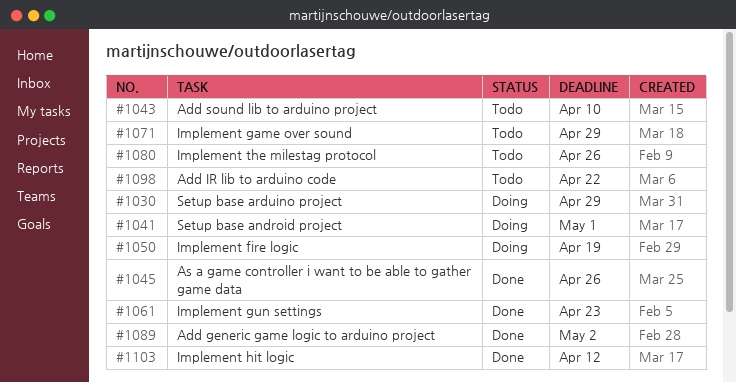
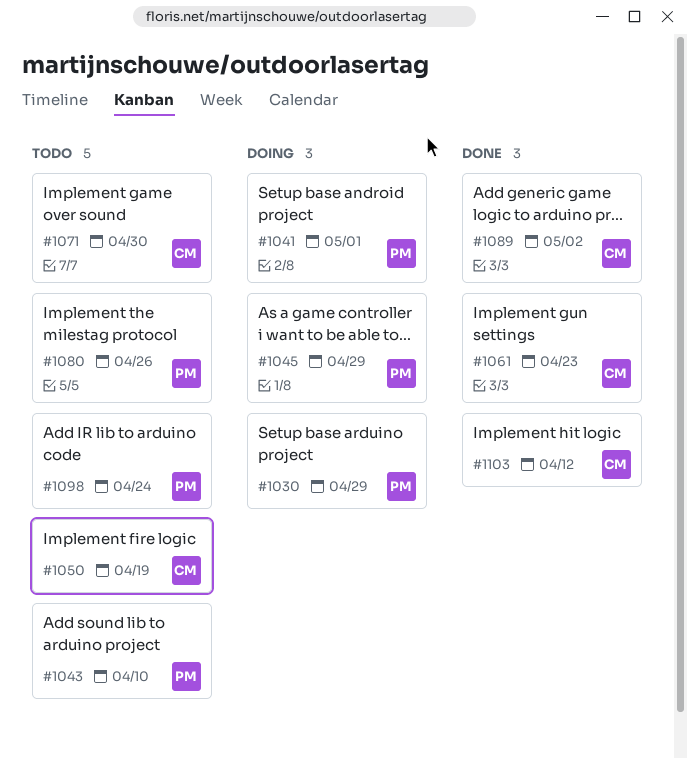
#1045, status: Done -> Doing
#1045, due: Apr 26 -> Apr 29
#1050, status: Doing -> Todo
#1071, due: Apr 29 -> Apr 30
#1098, due: Apr 22 -> Apr 24

